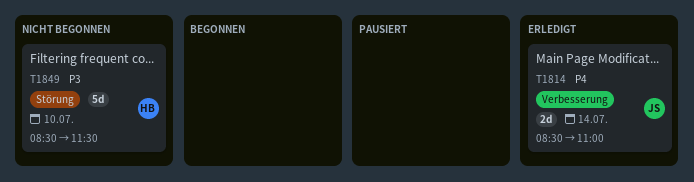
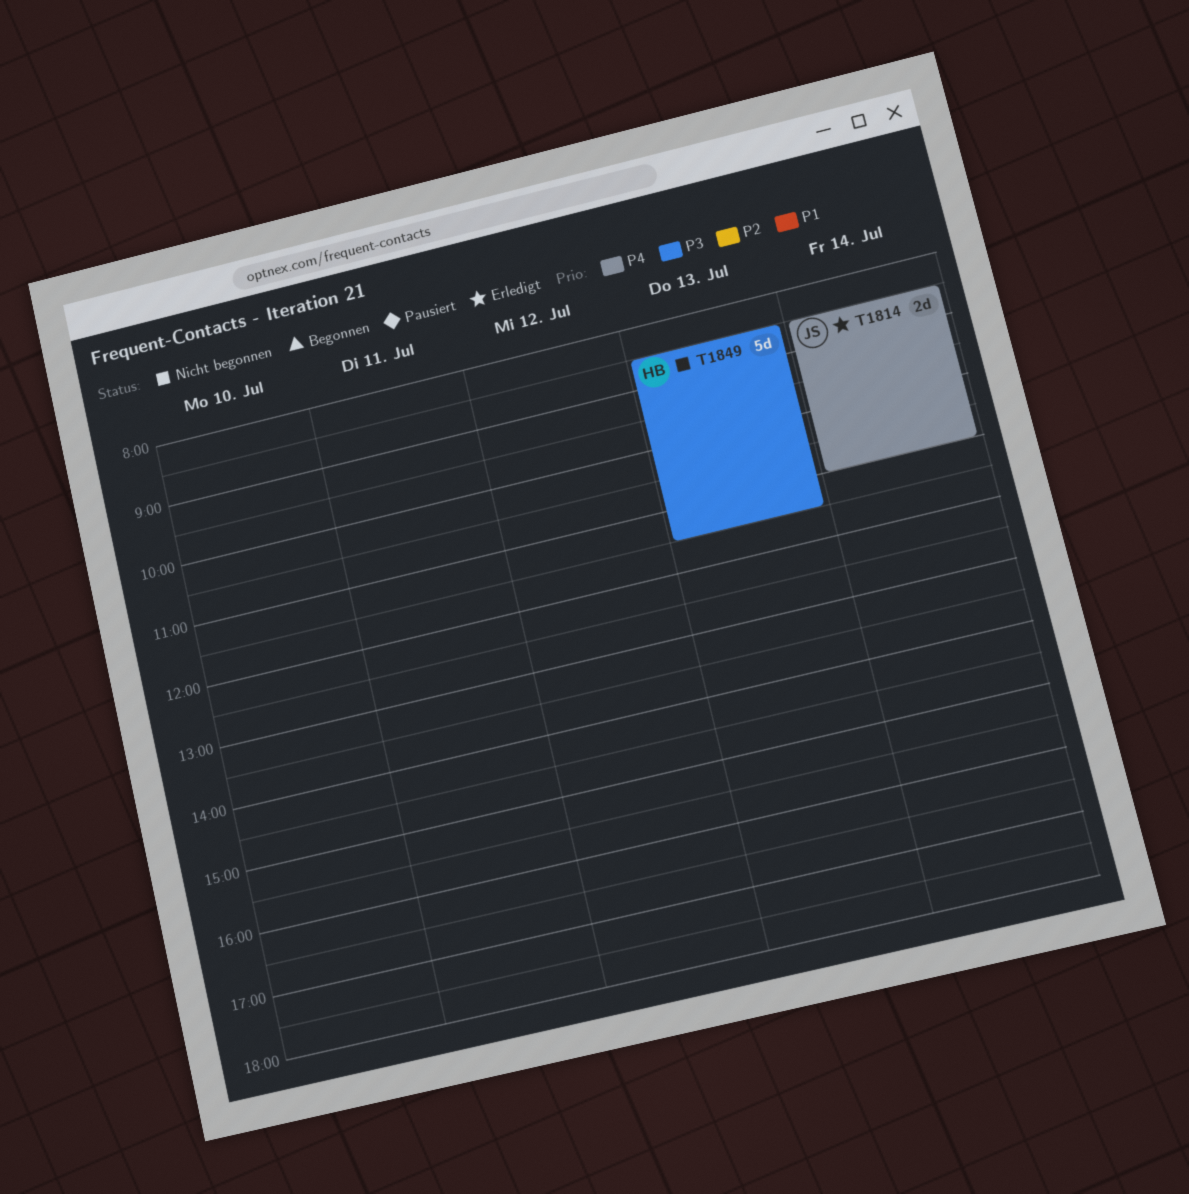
T1849, day: Jul 10 -> Jul 13

